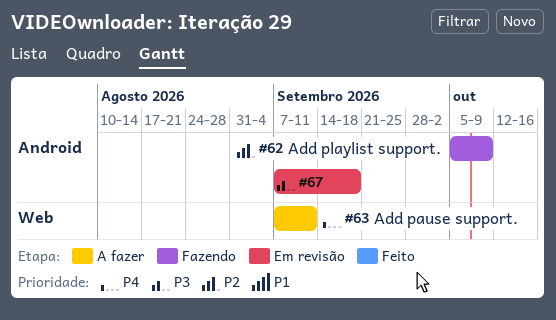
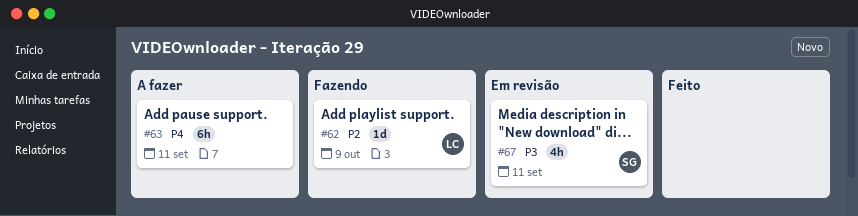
#67, due: Sep 18 -> Sep 11

